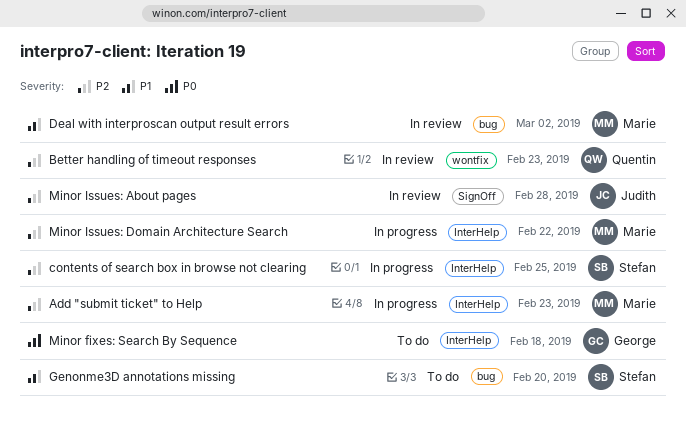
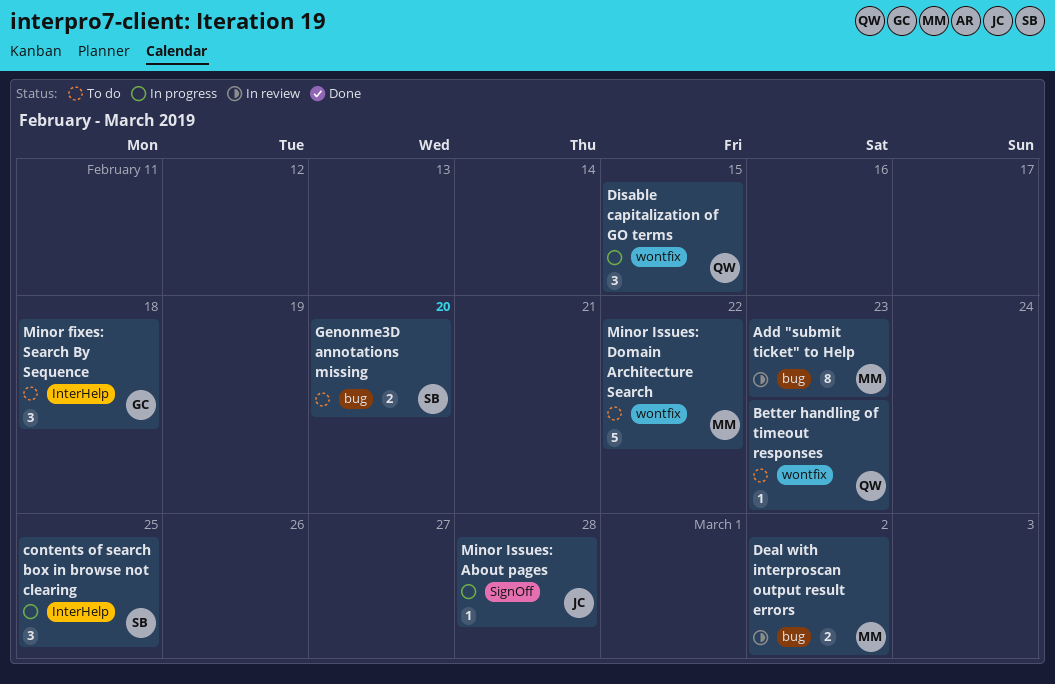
Add "submit ticket" to Help, status: In progress -> In review
Add "submit ticket" to Help, label: InterHelp -> bug
Better handling of timeout responses, status: In review -> To do
Disable capitalization of GO terms: none -> present
Minor Issues: About pages, status: In review -> In progress
Minor Issues: Domain Architecture Search, status: In progress -> To do
Minor Issues: Domain Architecture Search, label: InterHelp -> wontfix

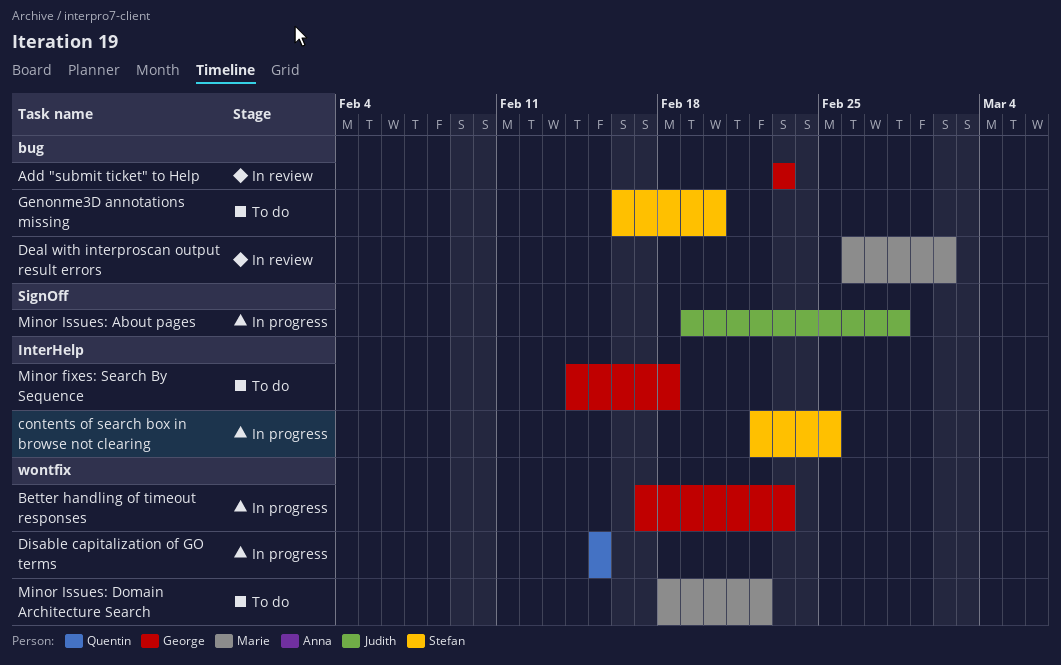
Add "submit ticket" to Help, owner: Marie -> George
Better handling of timeout responses, status: To do -> In progress
Better handling of timeout responses, owner: Quentin -> George

